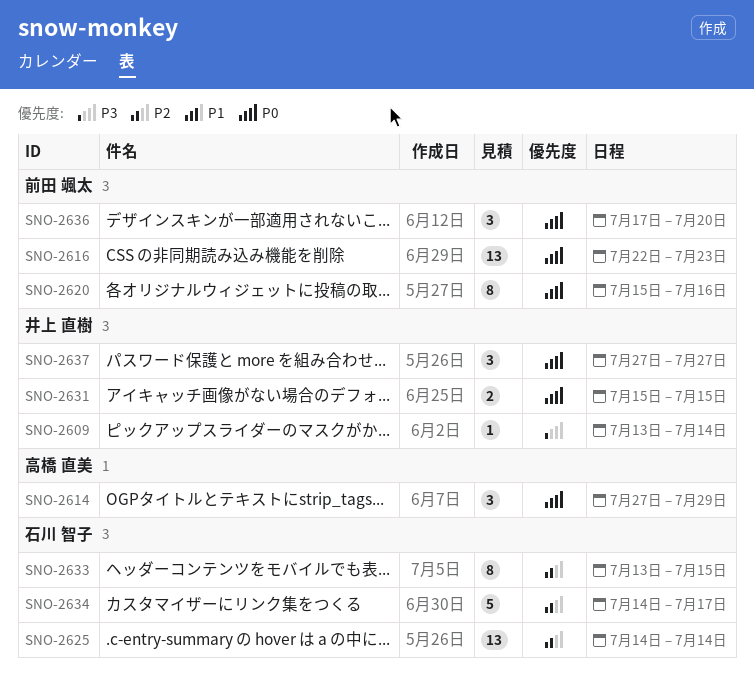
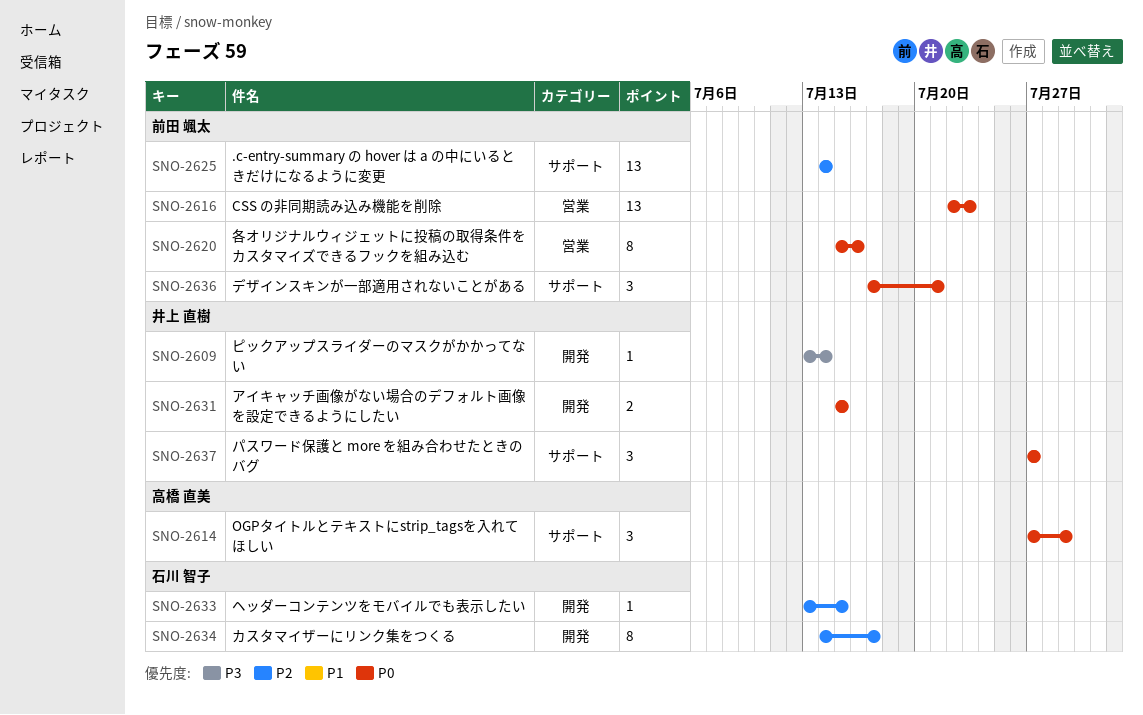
SNO-2625, owner: 石川 智子 -> 前田 颯太
SNO-2633, estimate: 8 -> 1
SNO-2634, estimate: 5 -> 8
SNO-2636, due: Jul 20 -> Jul 21

